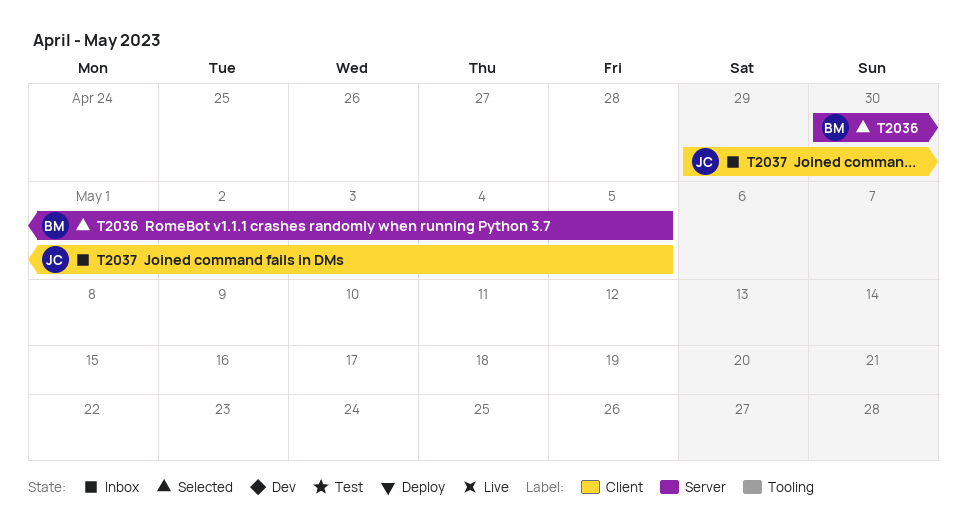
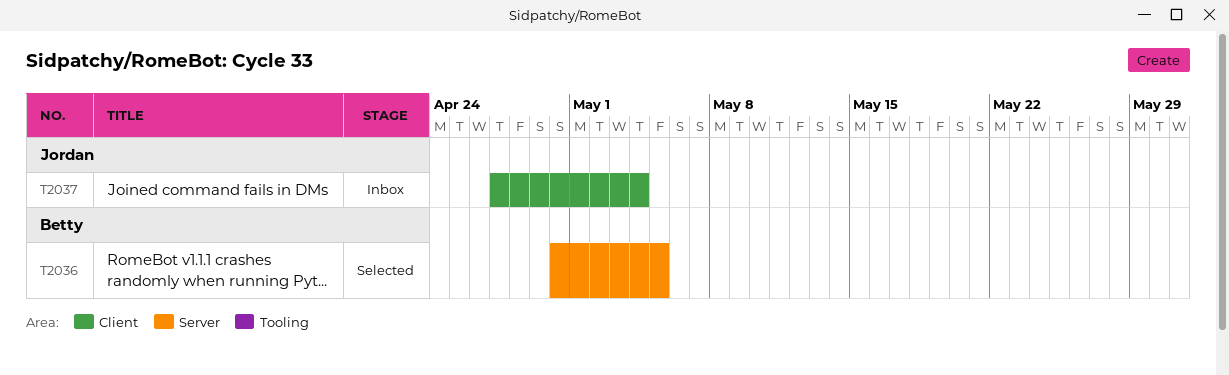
T2037, start: Apr 29 -> Apr 27
T2037, due: May 5 -> May 4

